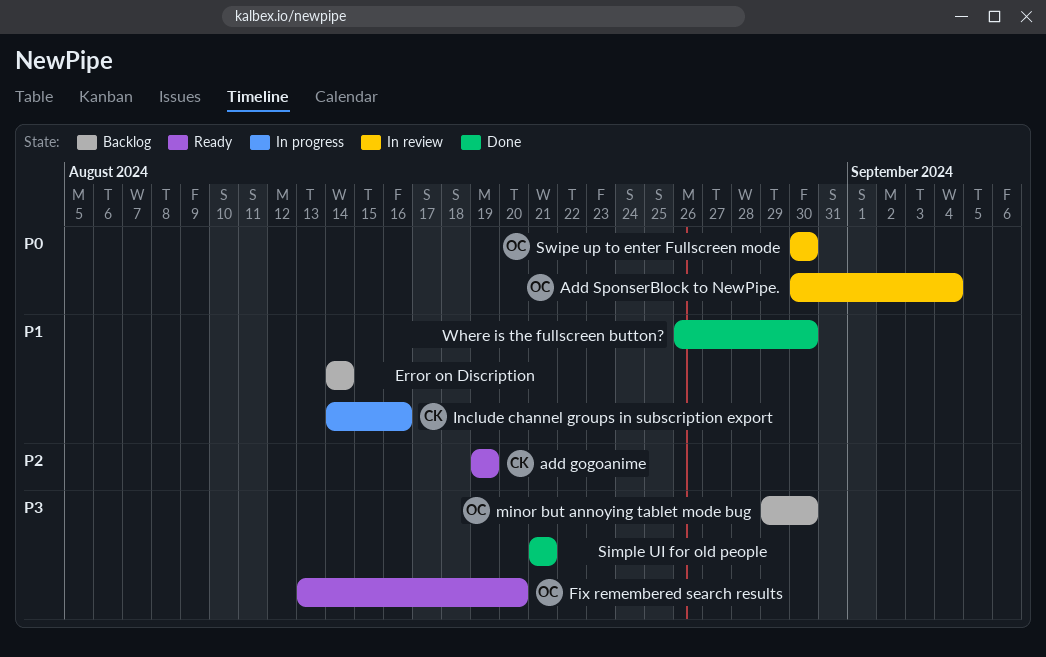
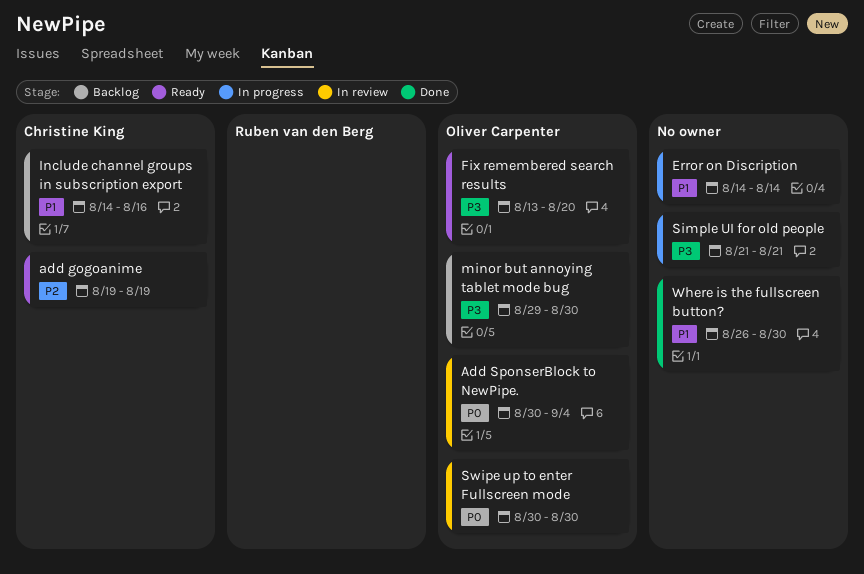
Error on Discription, status: Backlog -> In progress
Include channel groups in subscription export, status: In progress -> Backlog
Simple UI for old people, status: Done -> In progress

